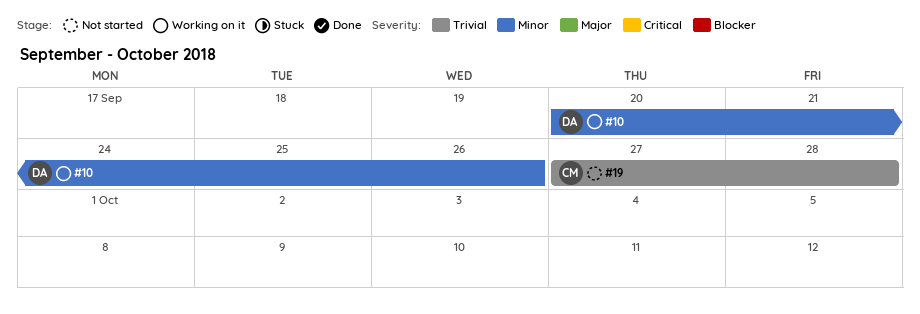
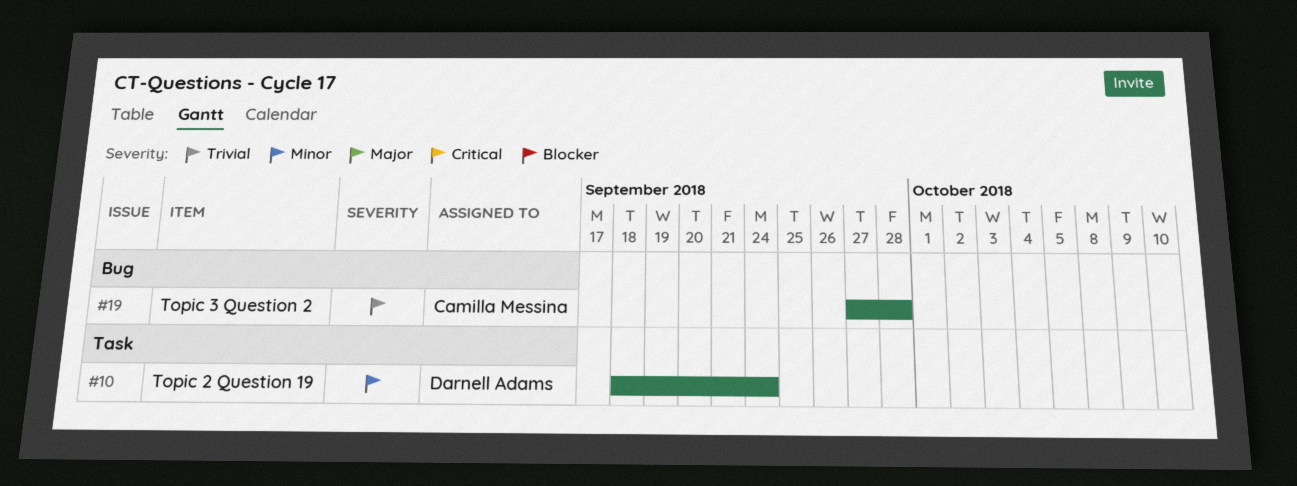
#10, start: Sep 20 -> Sep 18
#10, due: Sep 26 -> Sep 24

